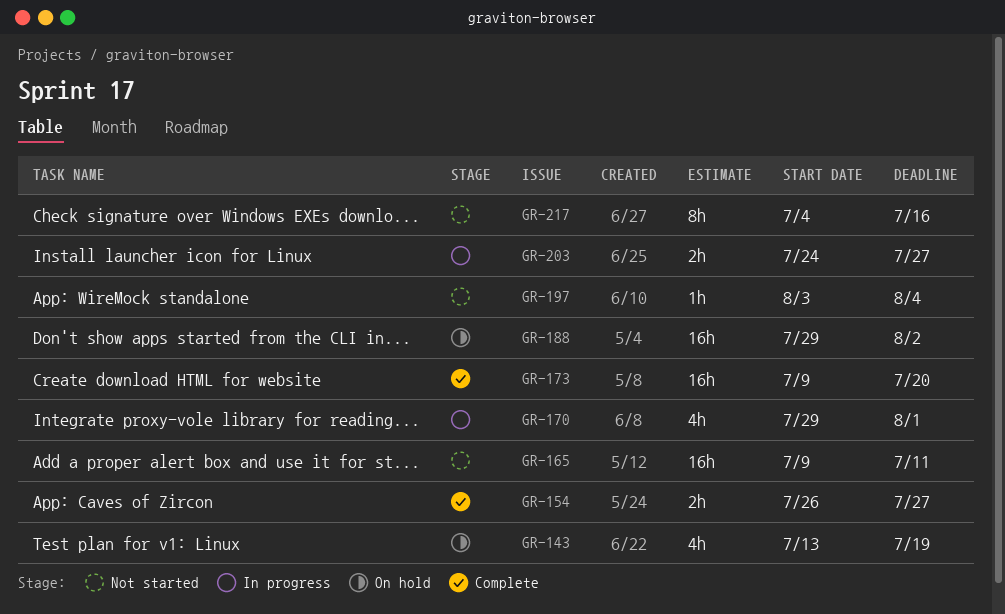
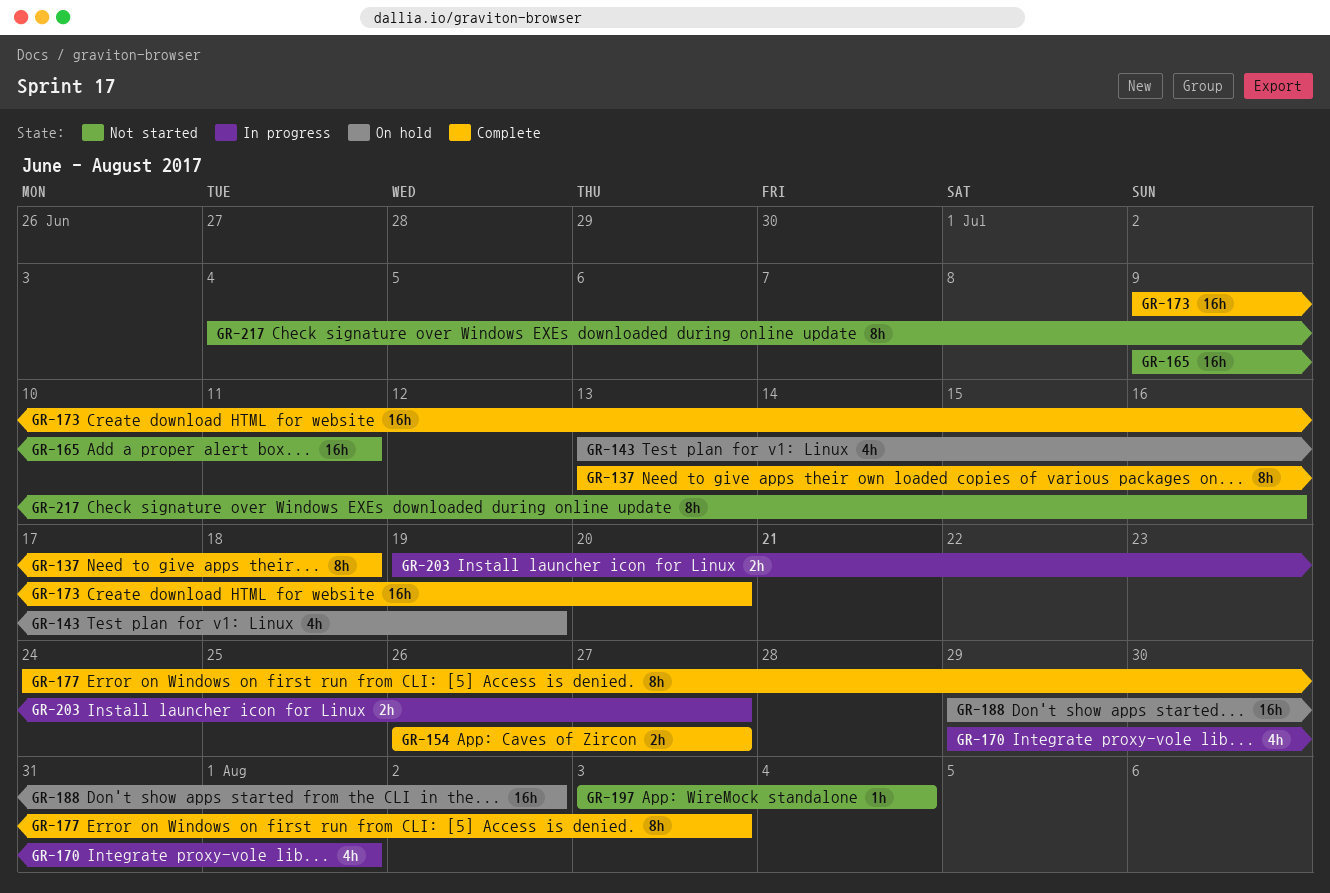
GR-137: none -> present
GR-177: none -> present
GR-203, start: Jul 24 -> Jul 19

